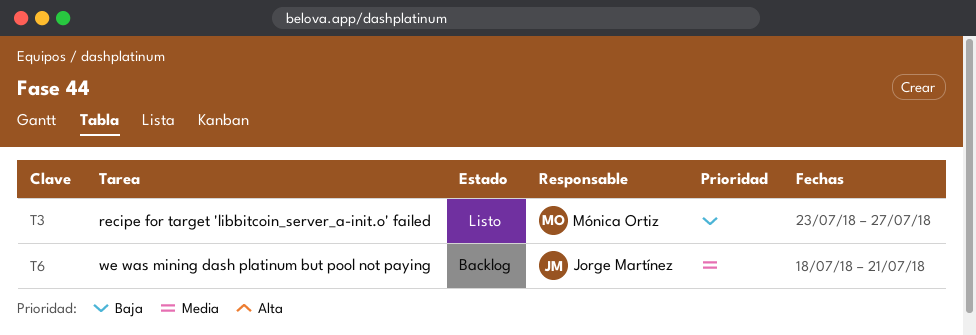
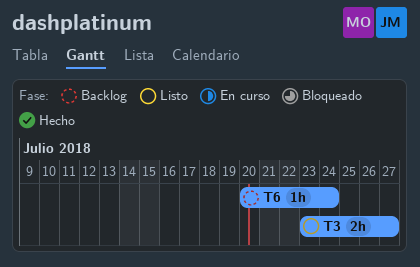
T6, start: Jul 18 -> Jul 20
T6, due: Jul 21 -> Jul 24

